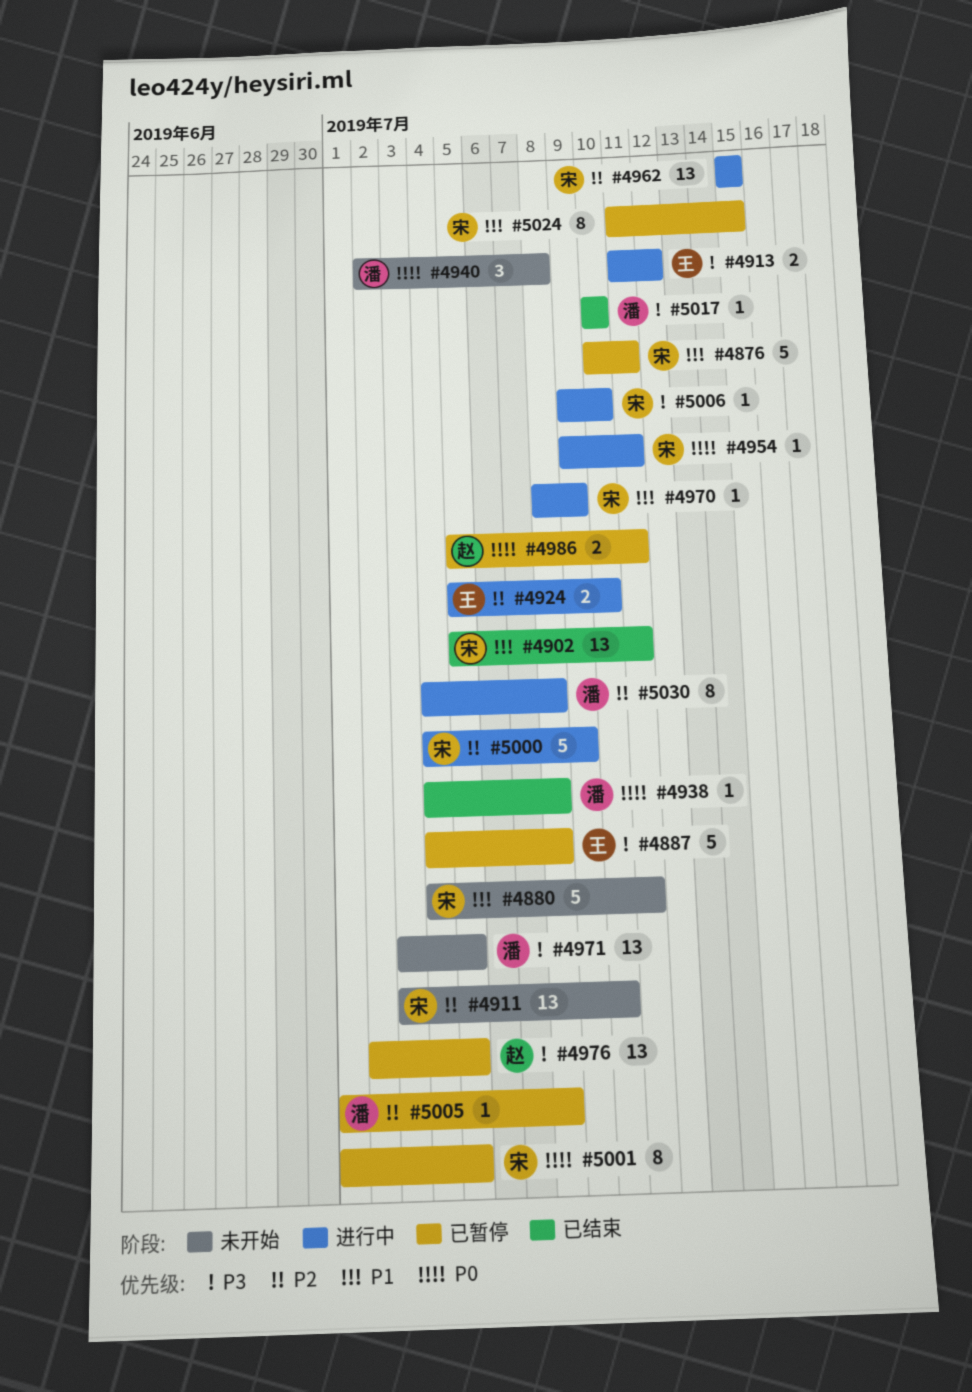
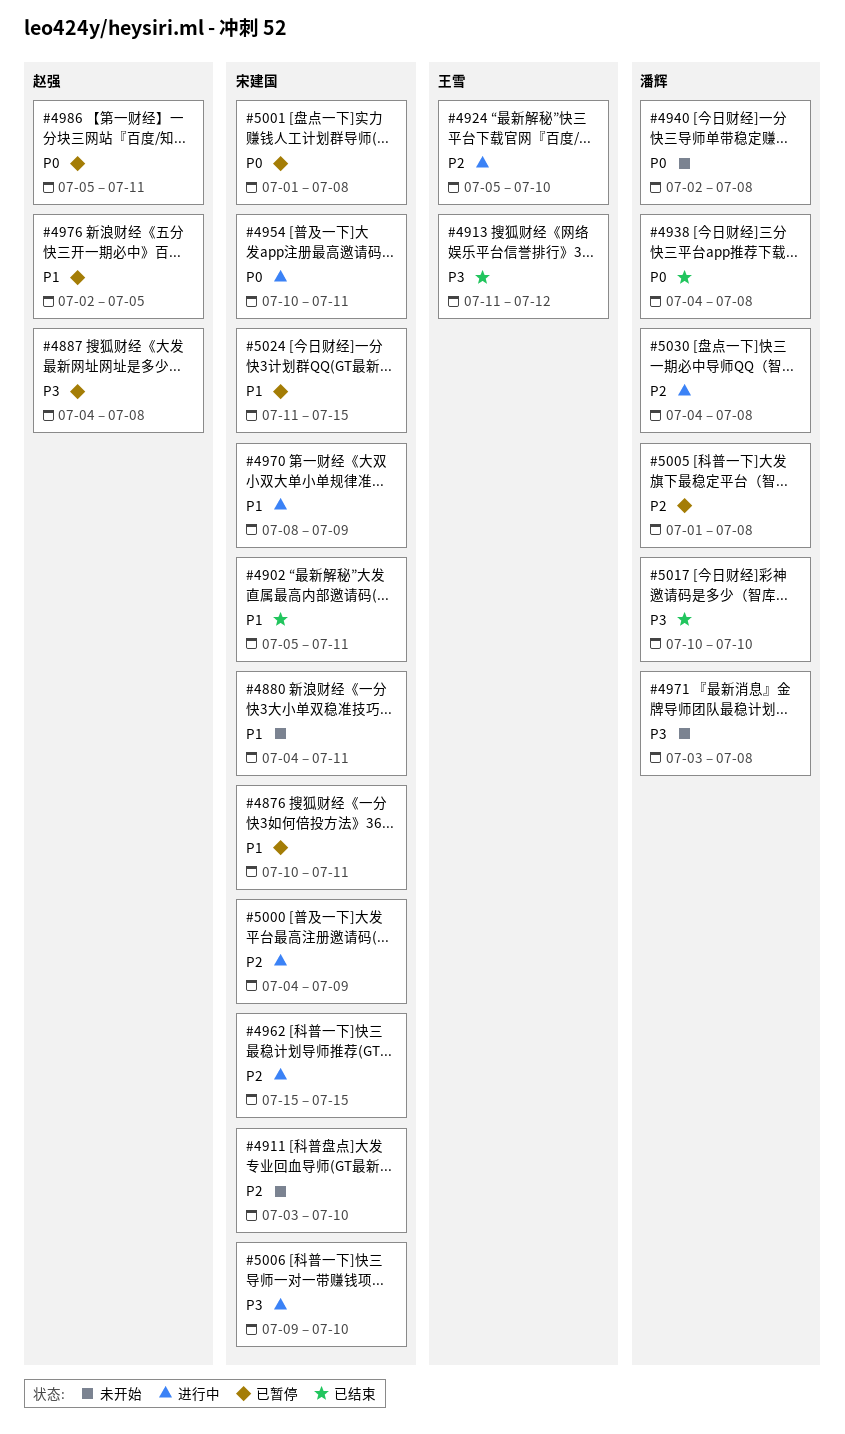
#4887, owner: 王雪 -> 赵强
#4913, status: 进行中 -> 已结束
#4954, start: Jul 9 -> Jul 10
#4971, due: Jul 5 -> Jul 8
#4976, priority: P3 -> P1
#5001, due: Jul 5 -> Jul 8

